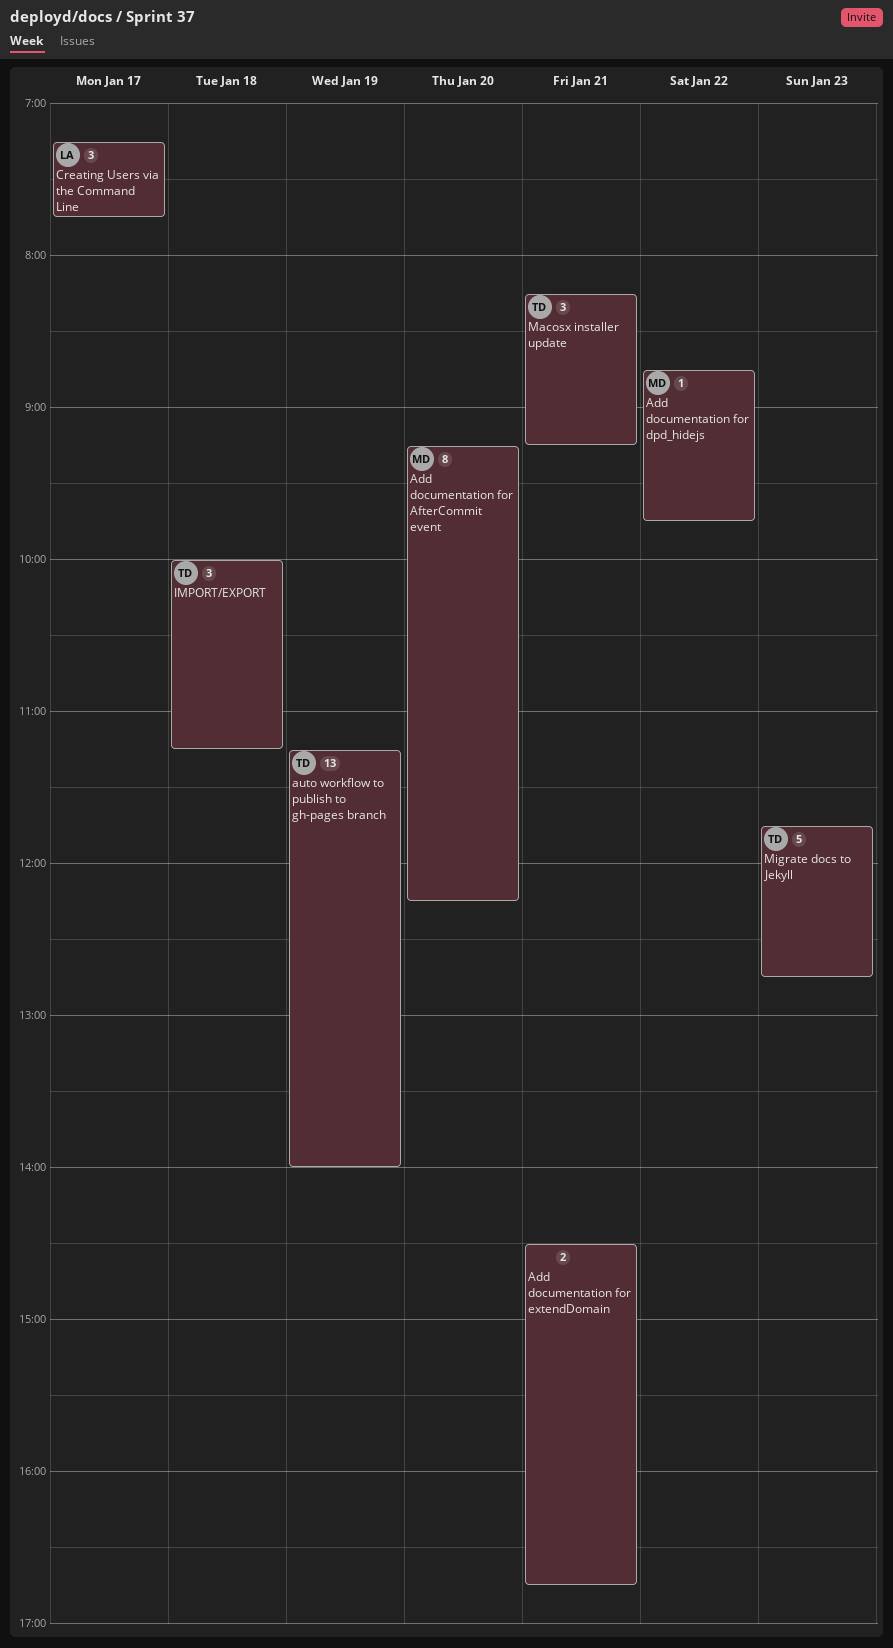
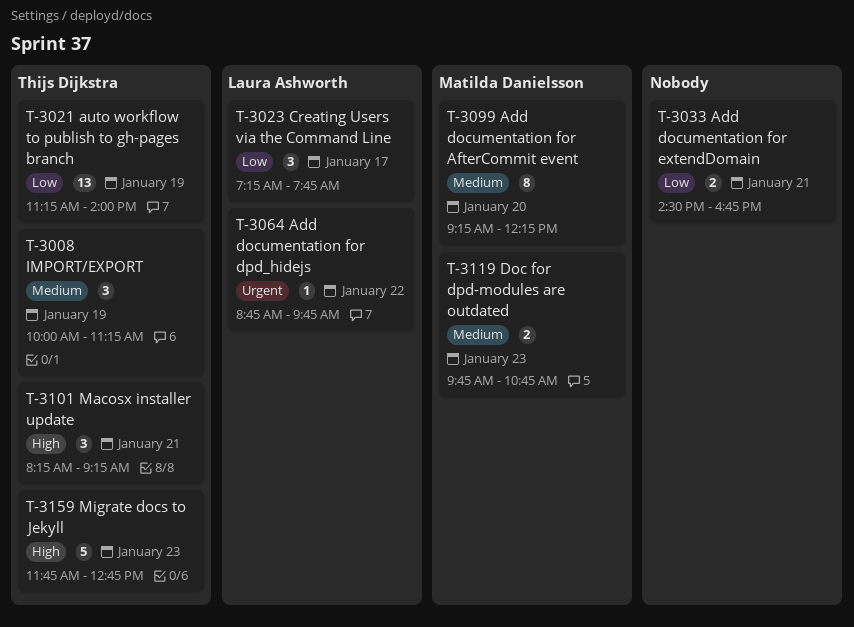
Add documentation for dpd_hidejs, owner: Matilda Danielsson -> Laura Ashworth
Doc for dpd-modules are outdated: none -> present
IMPORT/EXPORT, day: Jan 18 -> Jan 19

